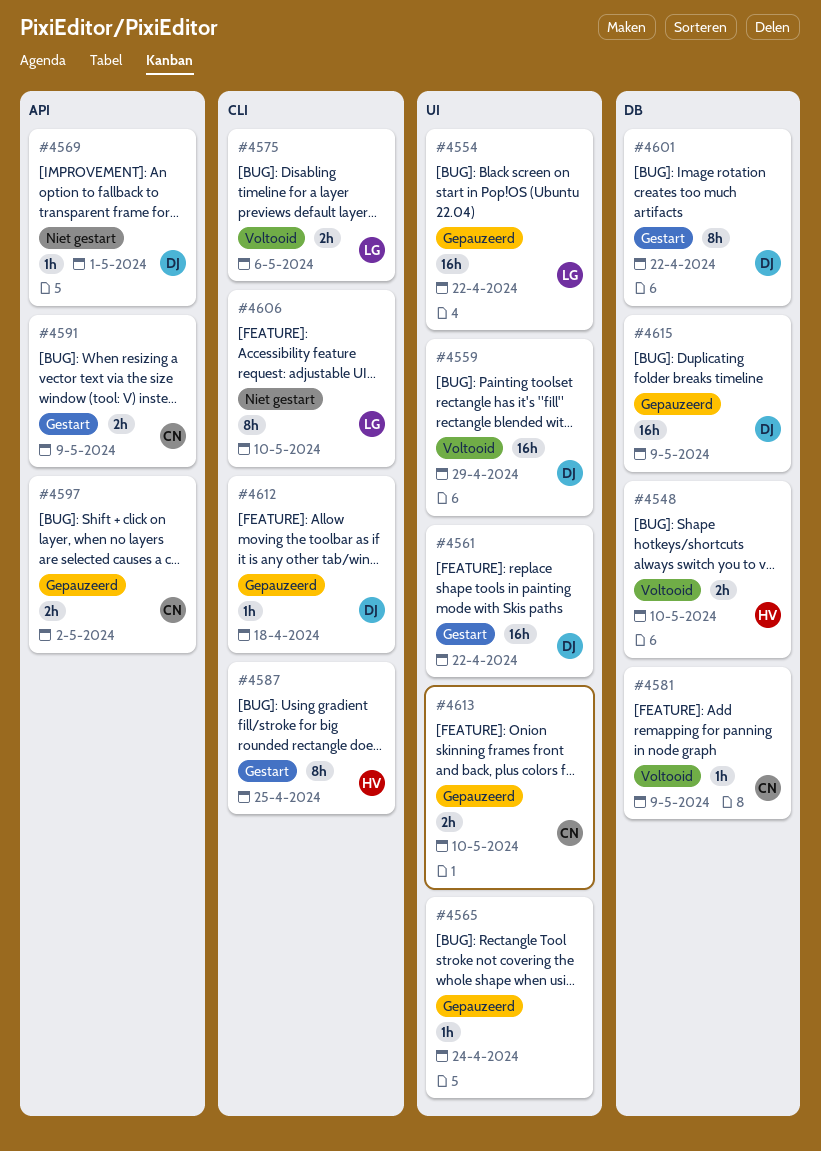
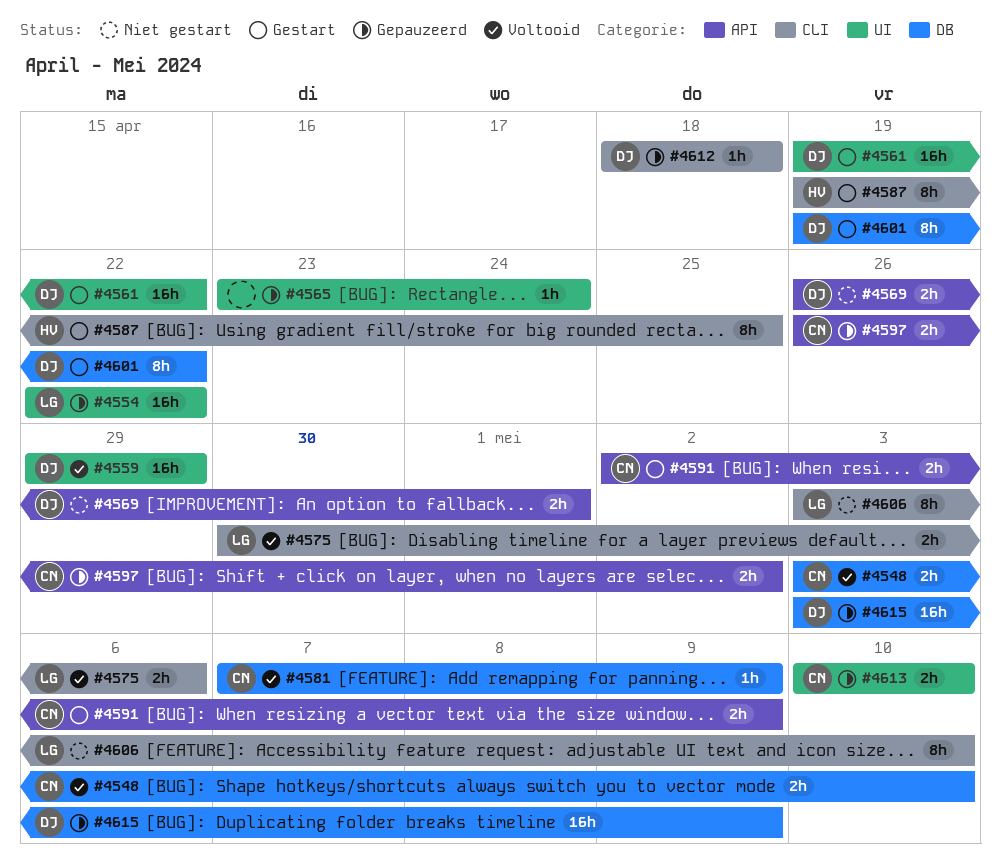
#4548, owner: HV -> CN
#4569, estimate: 1h -> 2h

